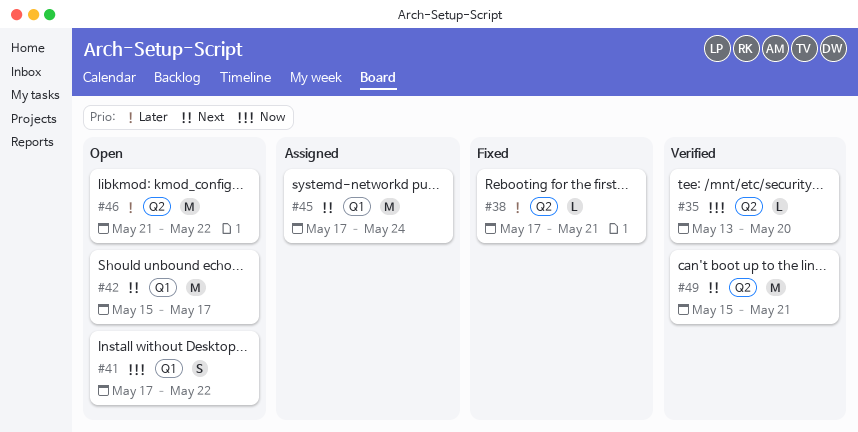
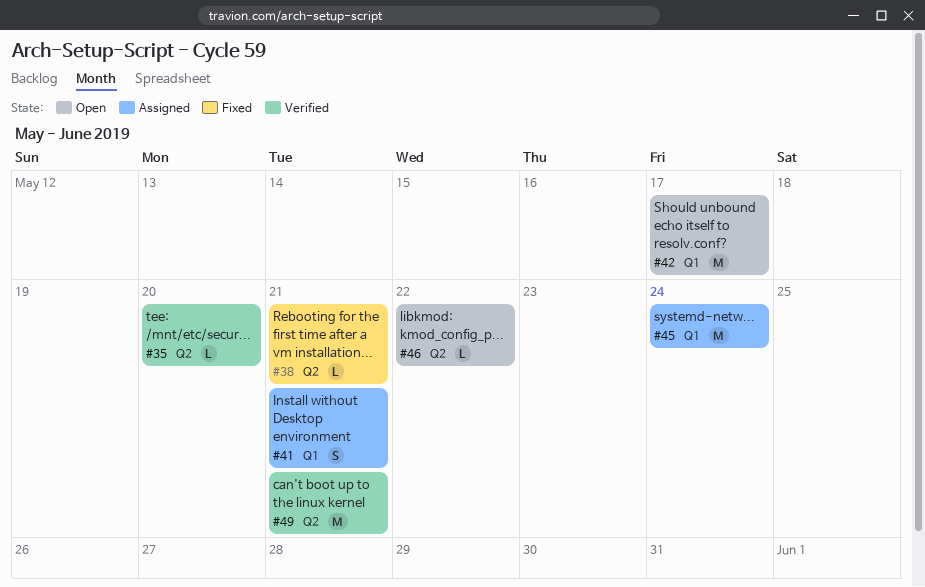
#41, status: Open -> Assigned
#41, due: May 22 -> May 21
#46, estimate: M -> L

